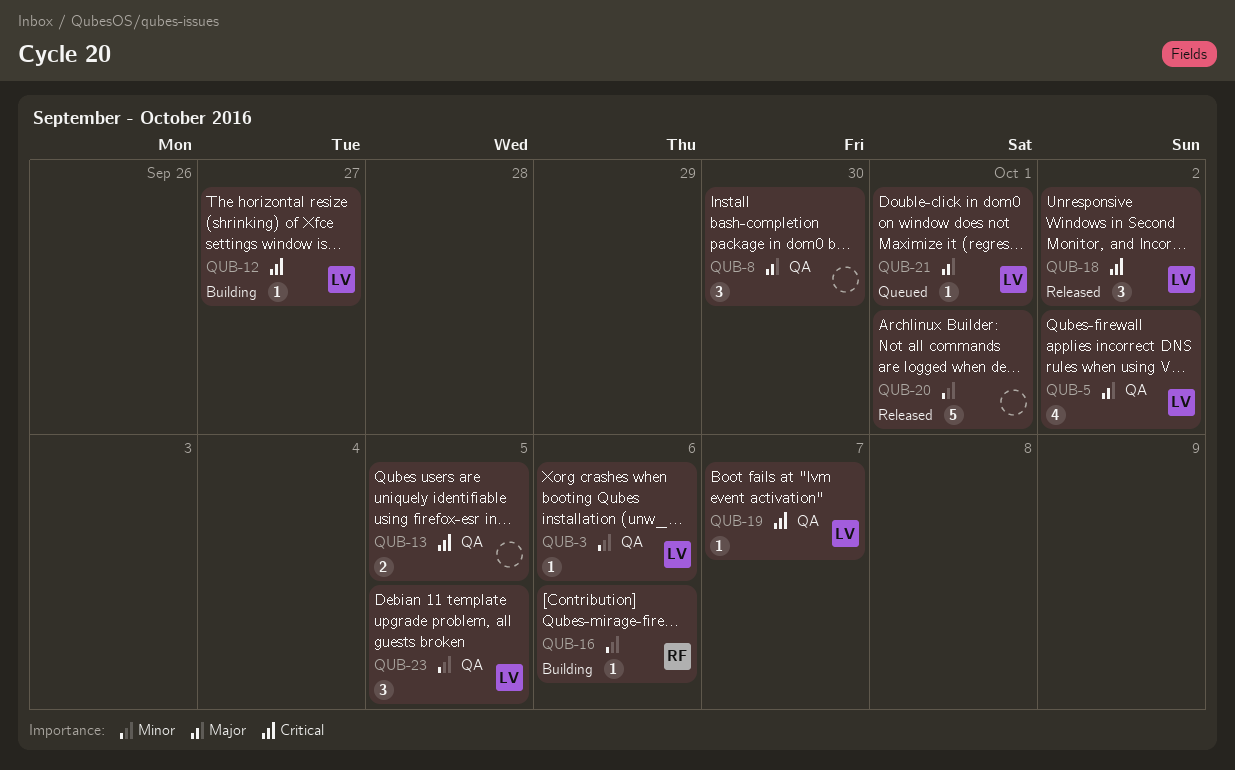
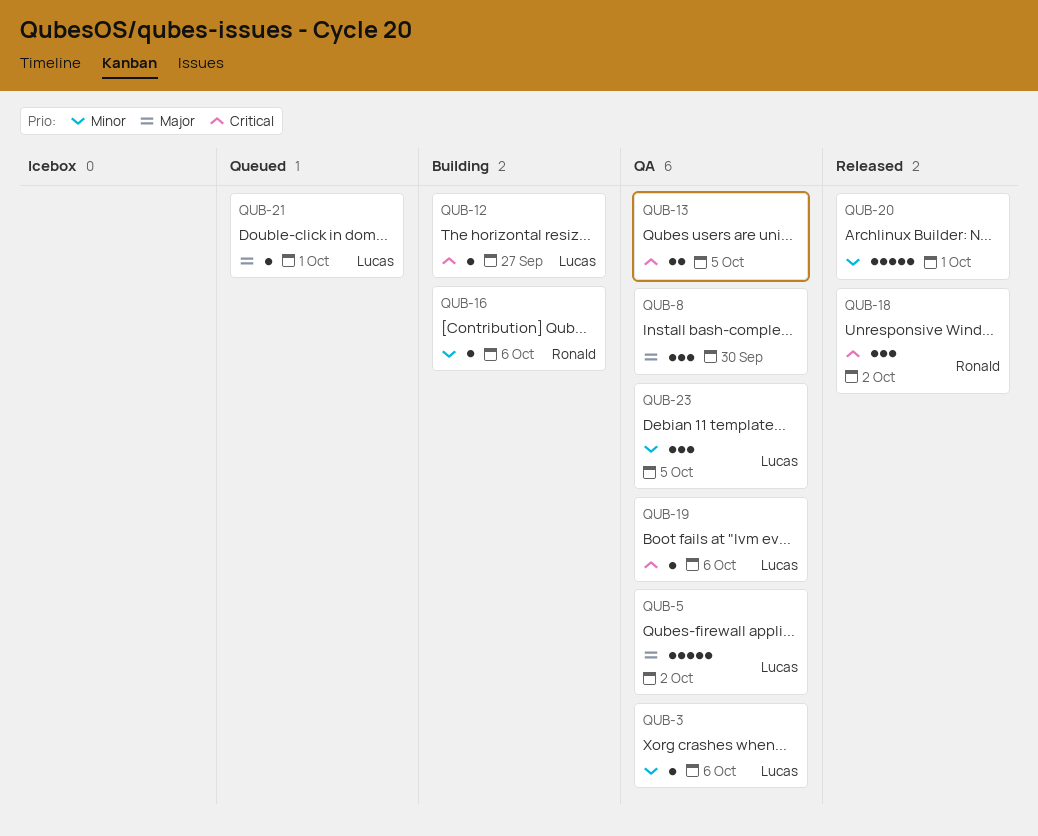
QUB-5, estimate: 4 -> 5
QUB-18, owner: Lucas -> Ronald
QUB-19, due: Oct 7 -> Oct 6

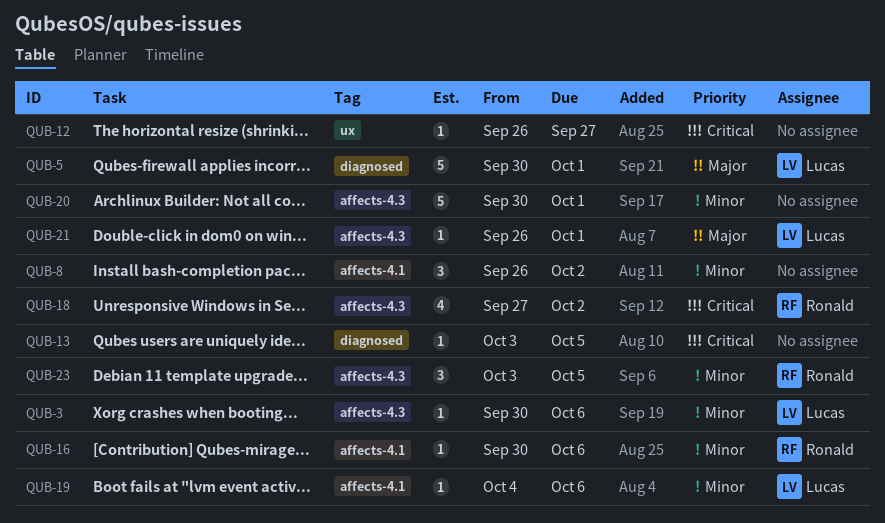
QUB-5, due: Oct 2 -> Oct 1
QUB-8, priority: Major -> Minor
QUB-8, due: Sep 30 -> Oct 2
QUB-12, owner: Lucas -> none
QUB-13, estimate: 2 -> 1
QUB-18, estimate: 3 -> 4
QUB-19, priority: Critical -> Minor
QUB-23, owner: Lucas -> Ronald

